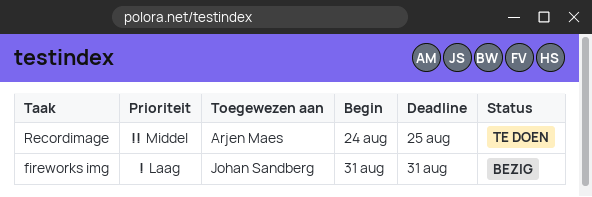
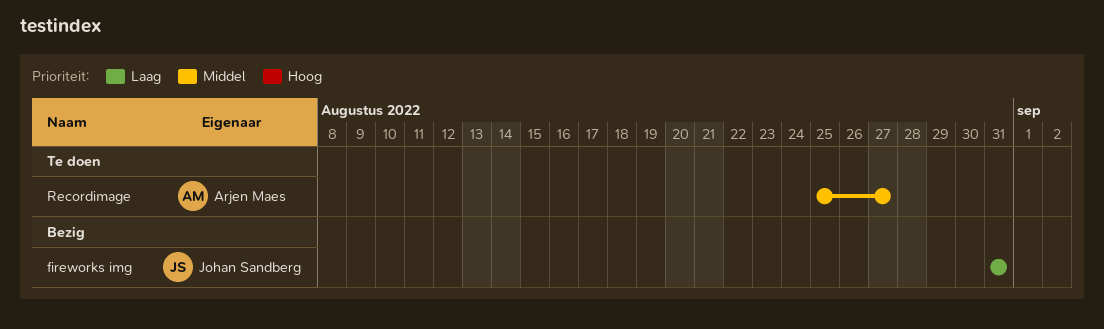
Recordimage, start: Aug 24 -> Aug 25
Recordimage, due: Aug 25 -> Aug 27

